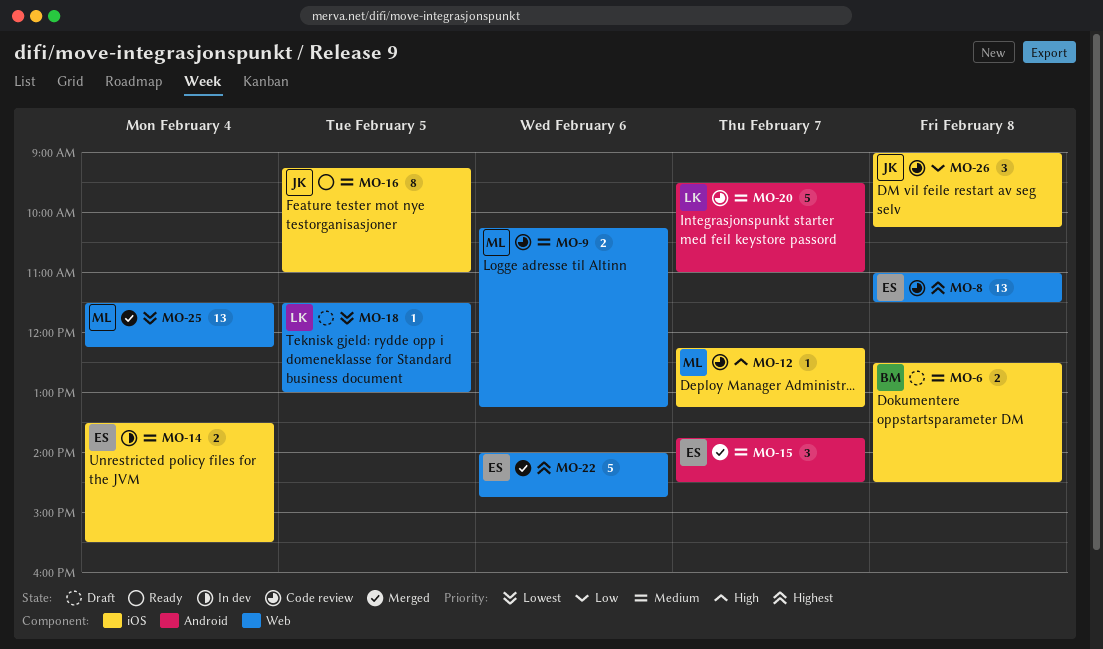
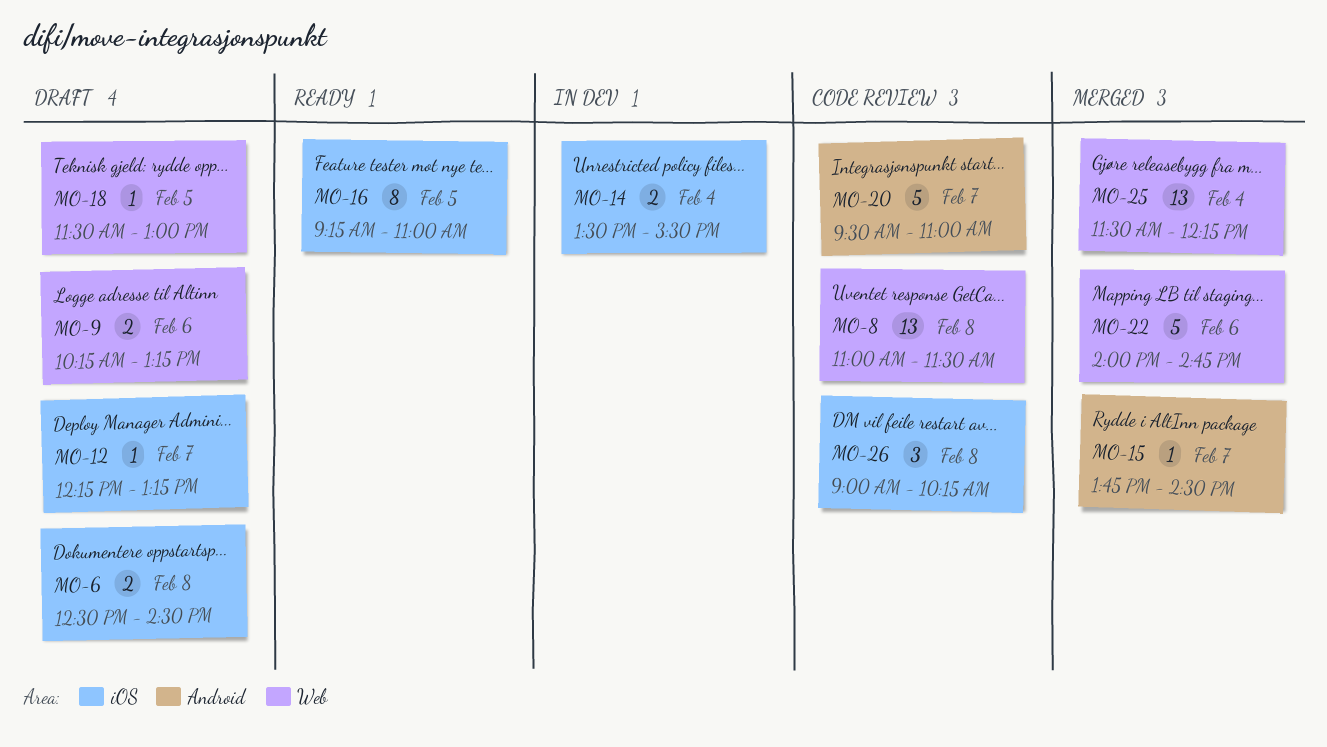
MO-9, status: Code review -> Draft
MO-12, status: Code review -> Draft
MO-15, estimate: 3 -> 1

